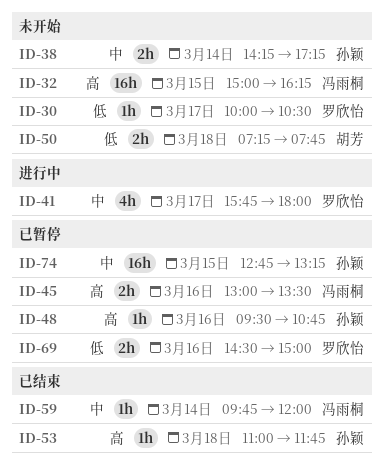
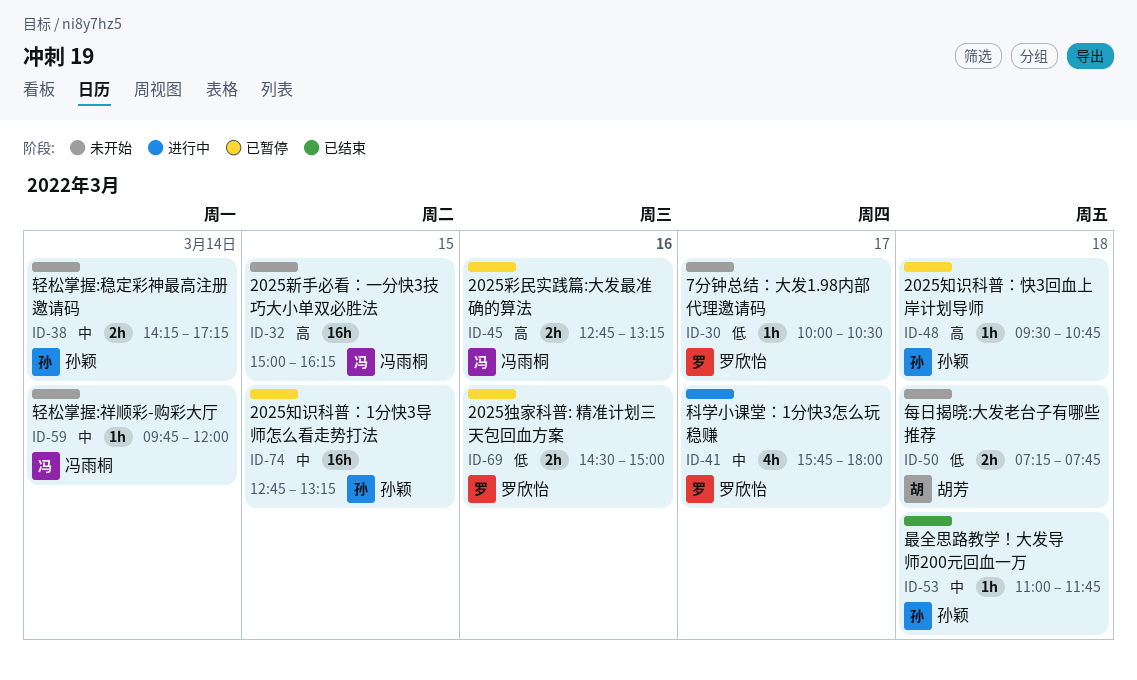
ID-45, begins: 13:00 -> 12:45
ID-45, ends: 13:30 -> 13:15
ID-48, day: Mar 16 -> Mar 18
ID-53, priority: 高 -> 中
ID-59, status: 已结束 -> 未开始

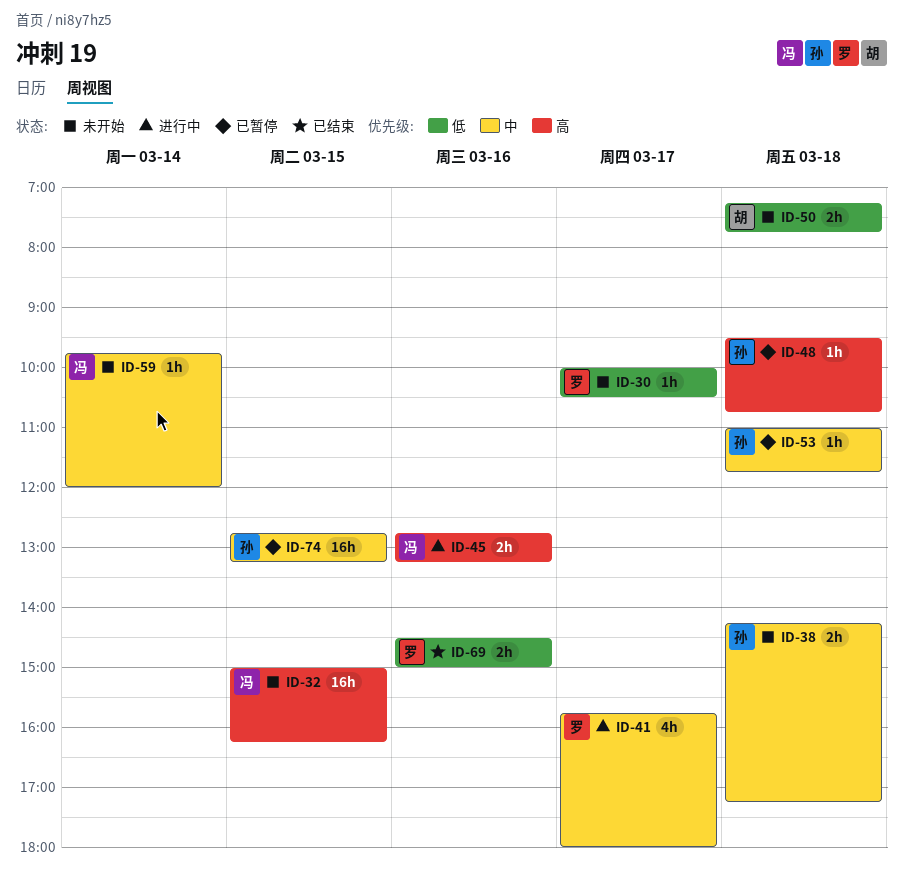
ID-38, day: Mar 14 -> Mar 18
ID-45, status: 已暂停 -> 进行中
ID-53, status: 已结束 -> 已暂停
ID-69, status: 已暂停 -> 已结束

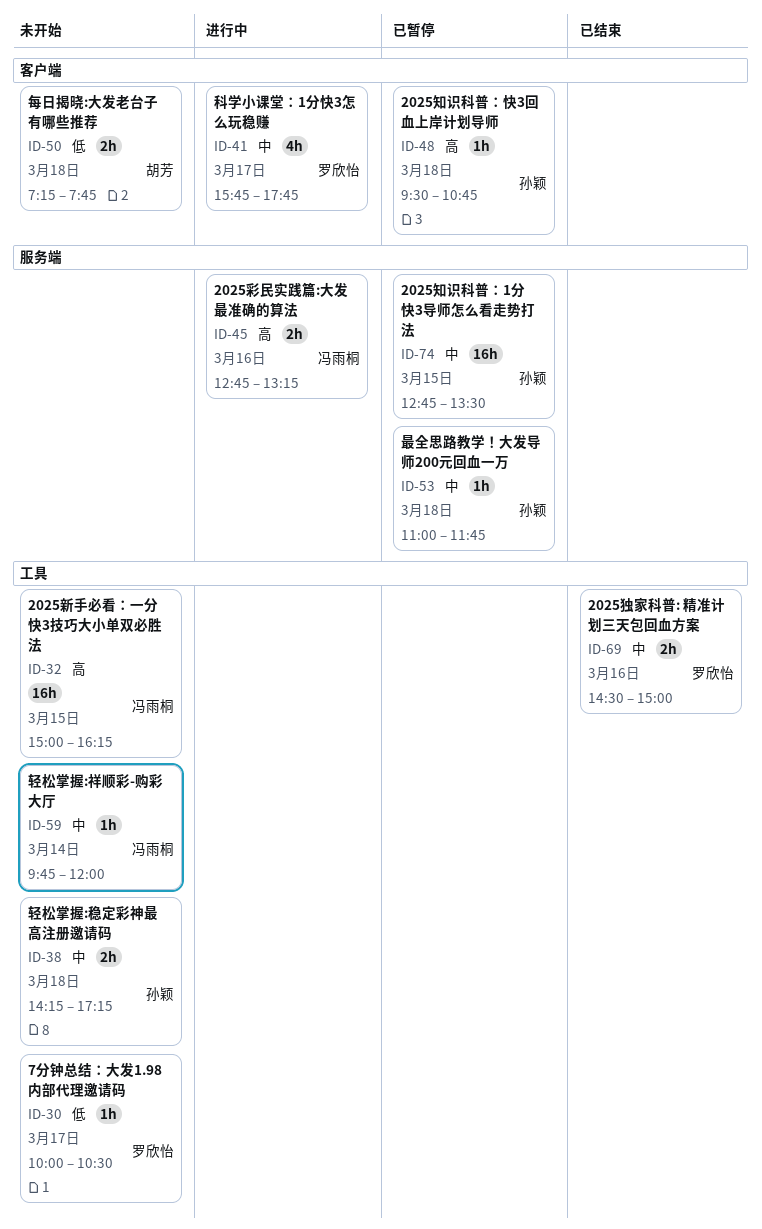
ID-41, ends: 18:00 -> 17:45
ID-69, priority: 低 -> 中
ID-74, ends: 13:15 -> 13:30

